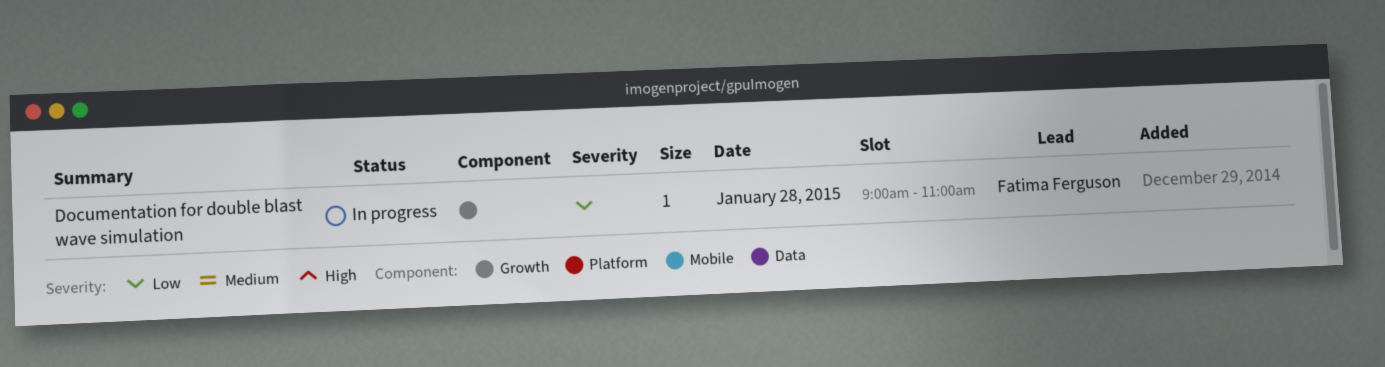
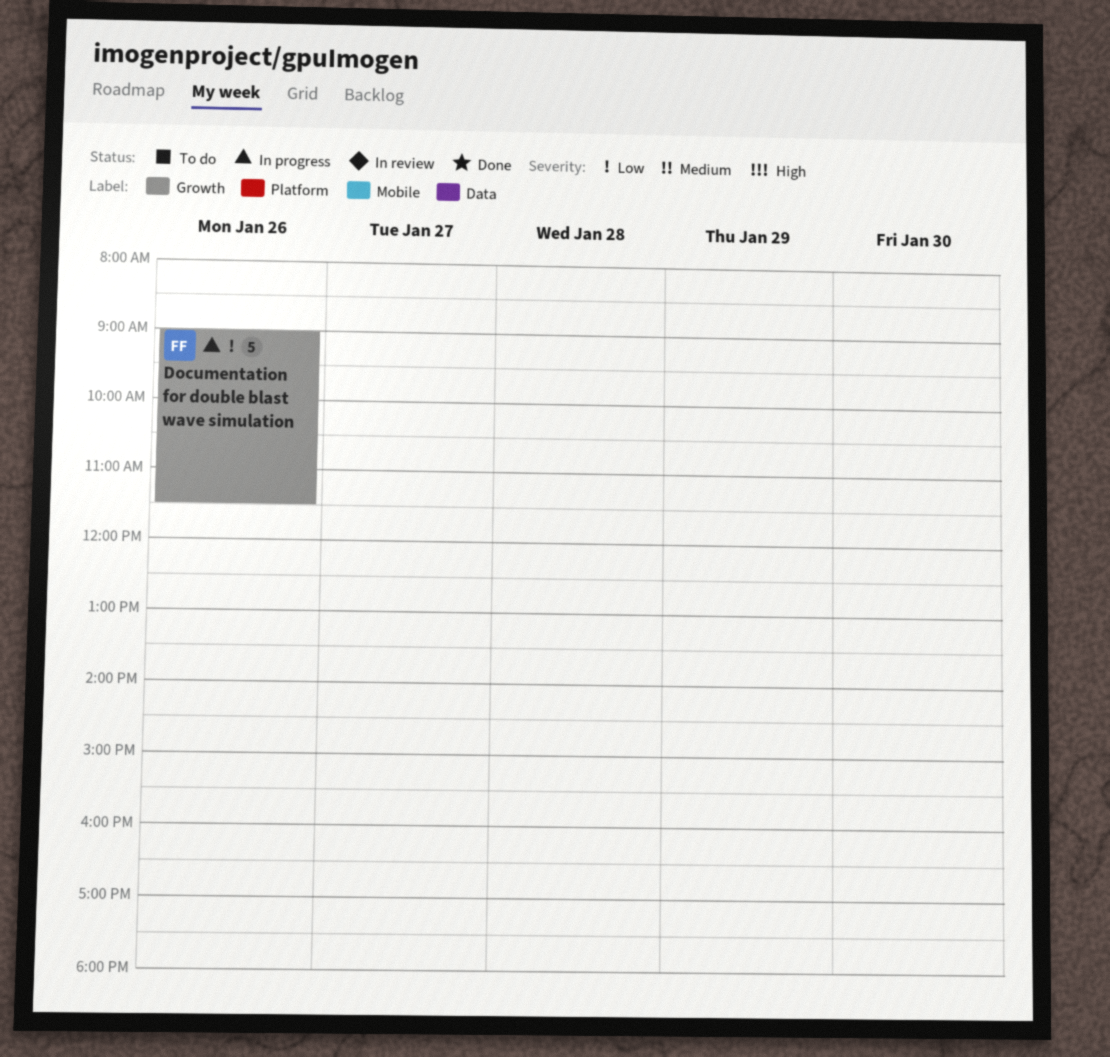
Documentation for double blast wave simulation, estimate: 1 -> 5
Documentation for double blast wave simulation, day: Jan 28 -> Jan 26
Documentation for double blast wave simulation, ends: 11:00 -> 11:30

